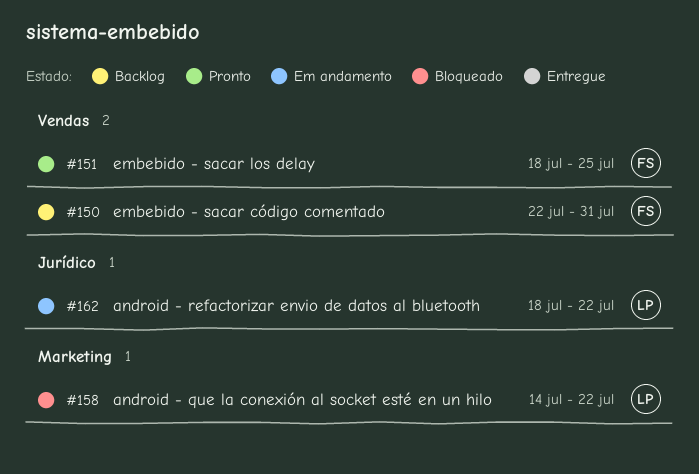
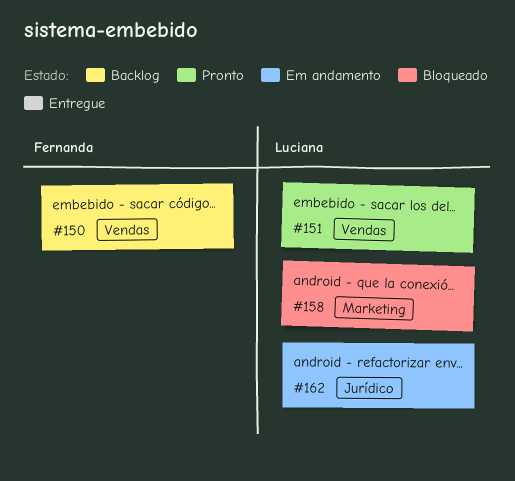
#151, owner: Fernanda -> Luciana

